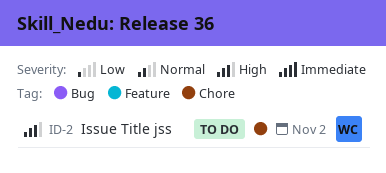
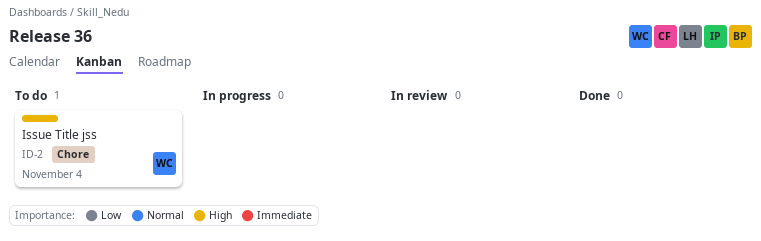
ID-2, due: Nov 2 -> Nov 4

